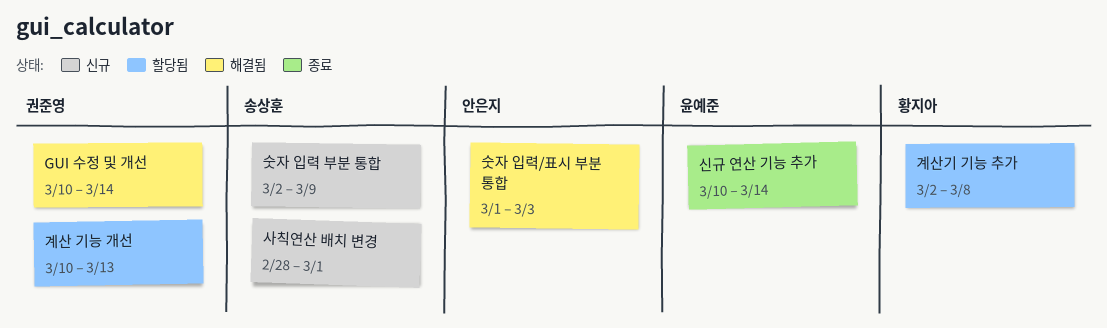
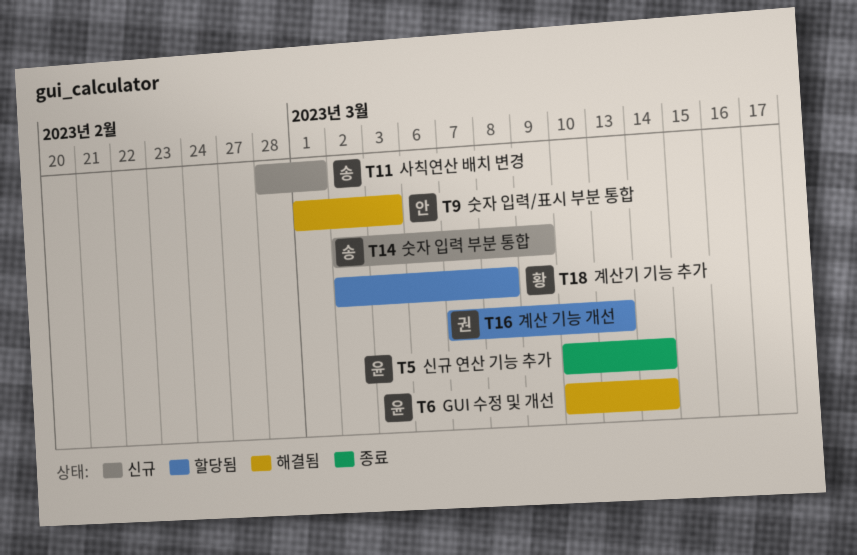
GUI 수정 및 개선, owner: 권준영 -> 윤예준
계산 기능 개선, start: Mar 10 -> Mar 7

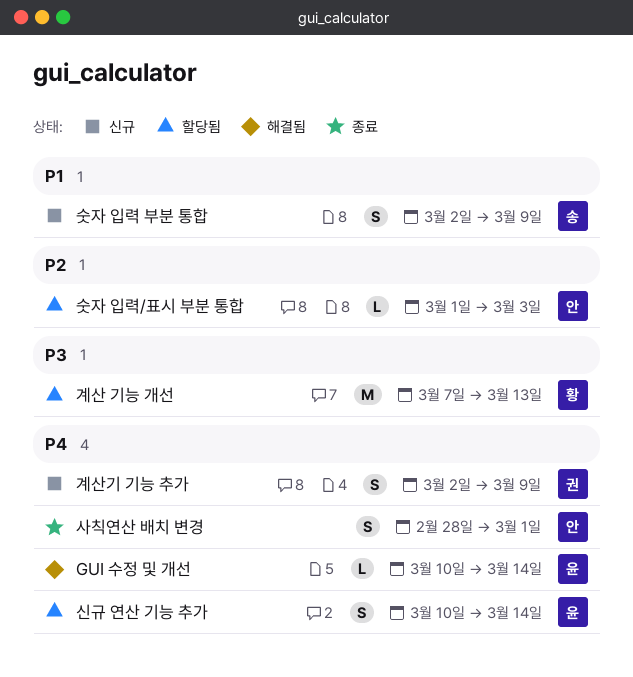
계산 기능 개선, owner: 권 -> 황
계산기 기능 추가, status: 할당됨 -> 신규
계산기 기능 추가, owner: 황 -> 권
계산기 기능 추가, due: Mar 8 -> Mar 9
사칙연산 배치 변경, status: 신규 -> 종료
사칙연산 배치 변경, owner: 송 -> 안
숫자 입력/표시 부분 통합, status: 해결됨 -> 할당됨
신규 연산 기능 추가, status: 종료 -> 할당됨

